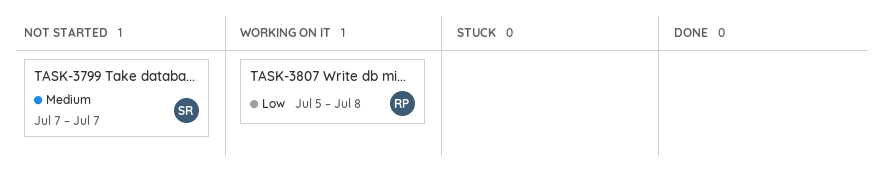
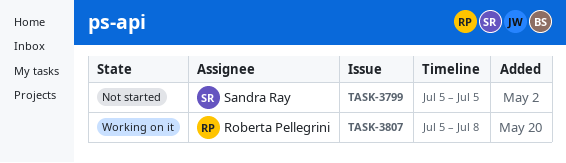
TASK-3799, start: Jul 7 -> Jul 5
TASK-3799, due: Jul 7 -> Jul 5

